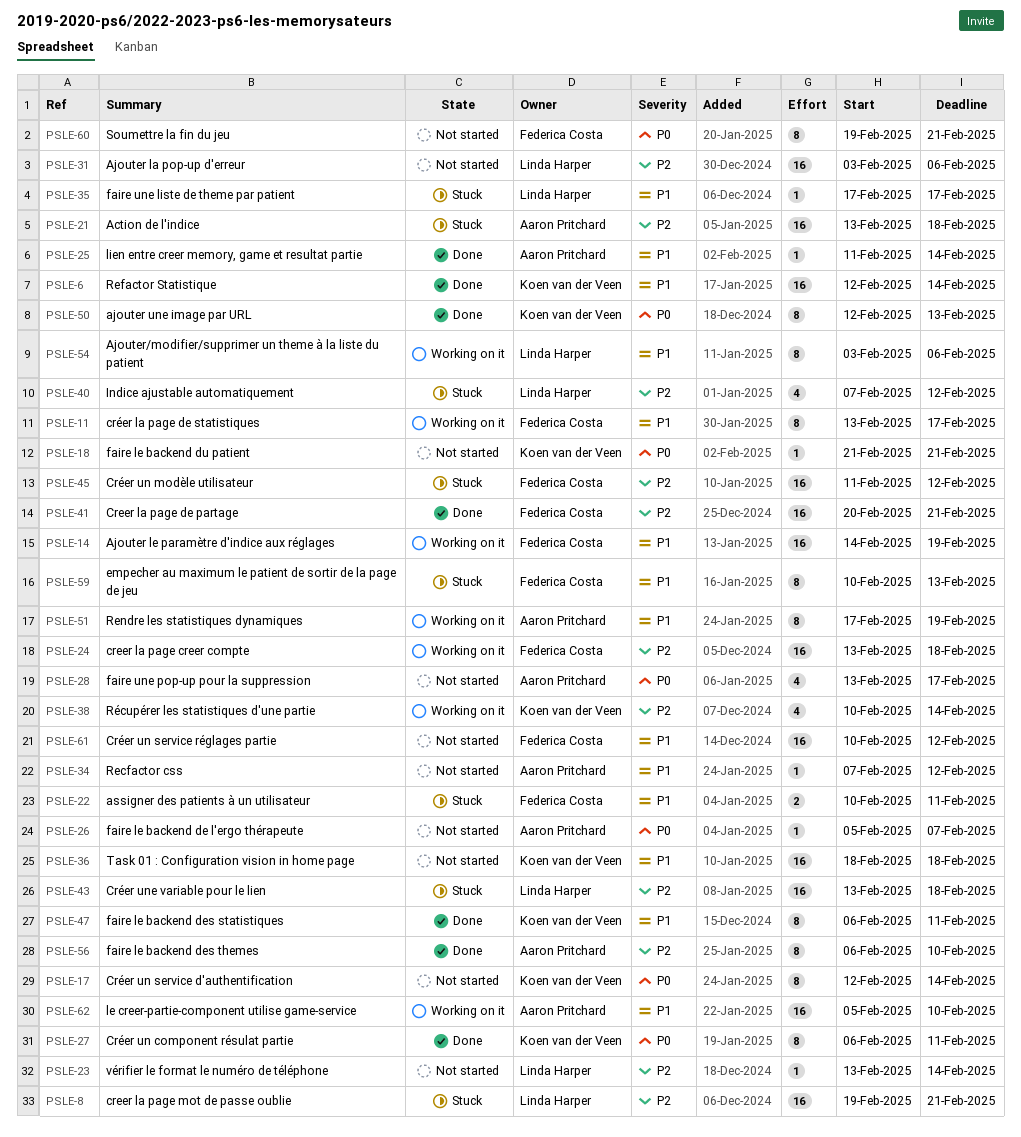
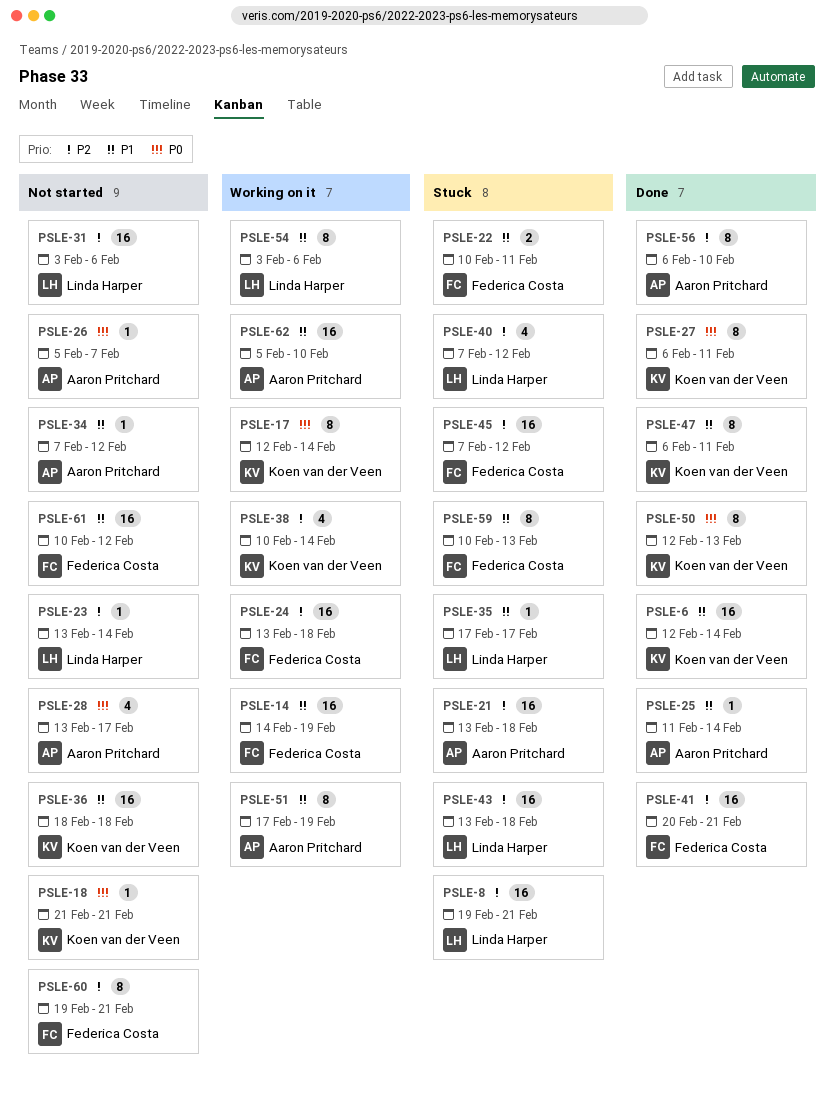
PSLE-11: present -> none
PSLE-17, status: Not started -> Working on it
PSLE-45, start: Feb 11 -> Feb 7
PSLE-60, priority: P0 -> P2

